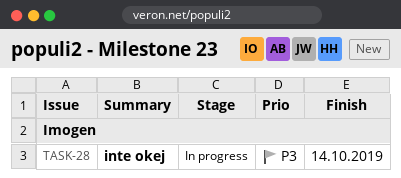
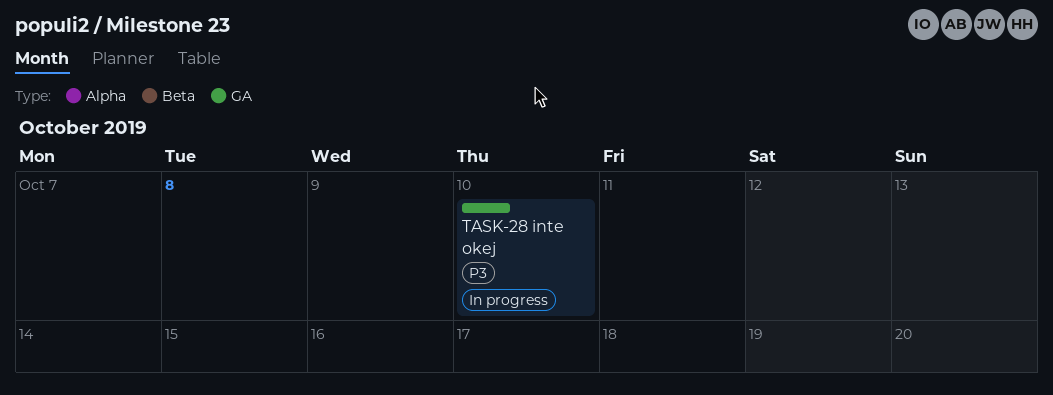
TASK-28, due: Oct 14 -> Oct 10

